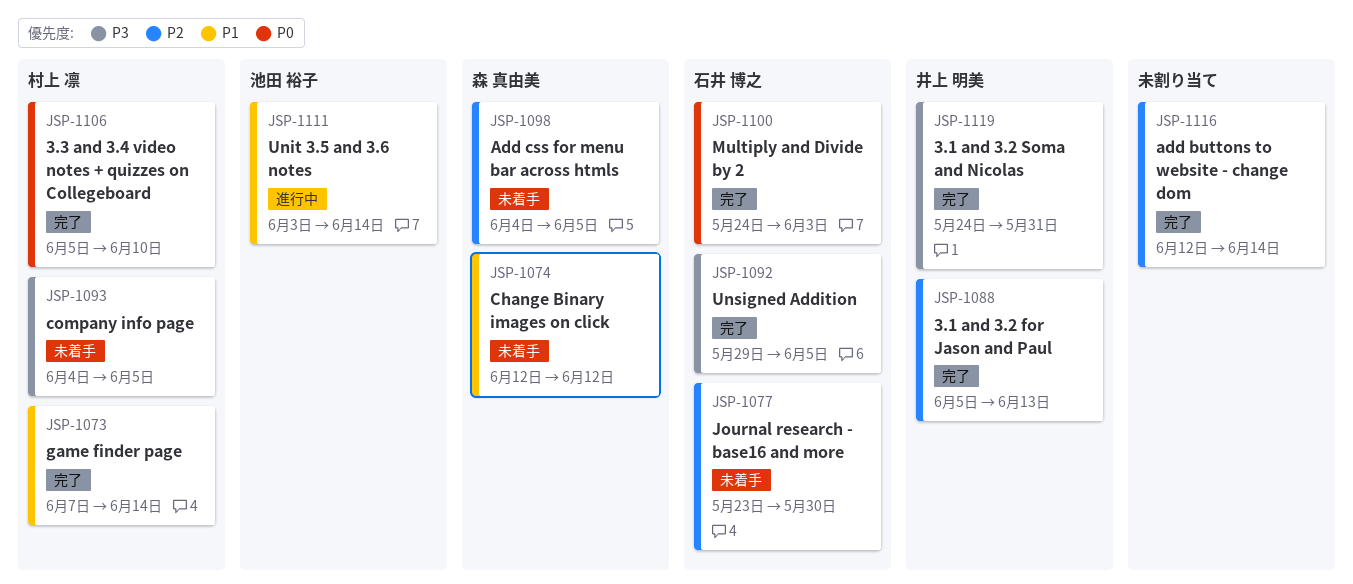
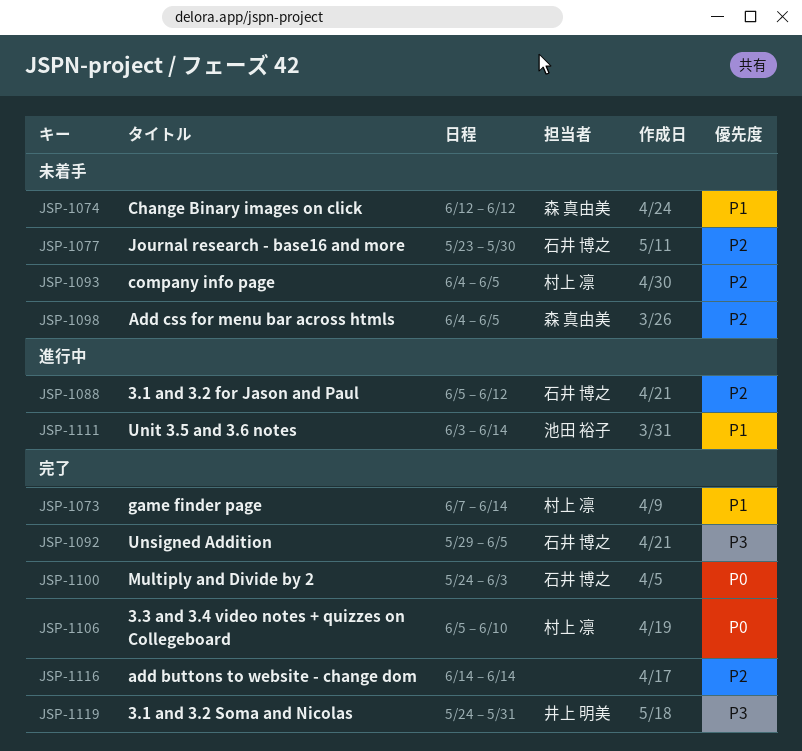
JSP-1088, status: 完了 -> 進行中
JSP-1088, owner: 井上 明美 -> 石井 博之
JSP-1088, due: Jun 13 -> Jun 12
JSP-1093, priority: P3 -> P2
JSP-1116, start: Jun 12 -> Jun 14

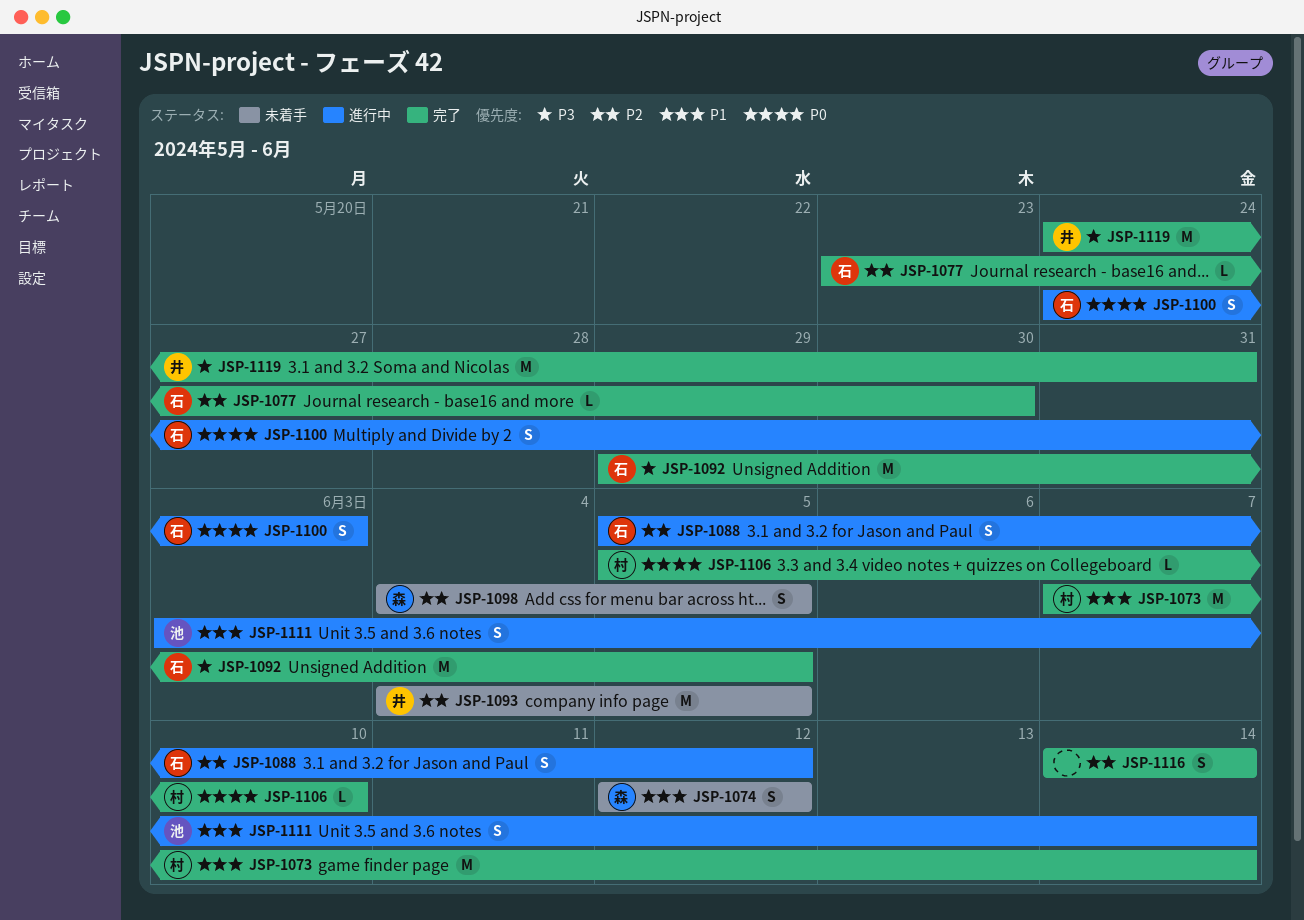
JSP-1077, status: 未着手 -> 完了
JSP-1093, owner: 村上 凛 -> 井上 明美
JSP-1100, status: 完了 -> 進行中

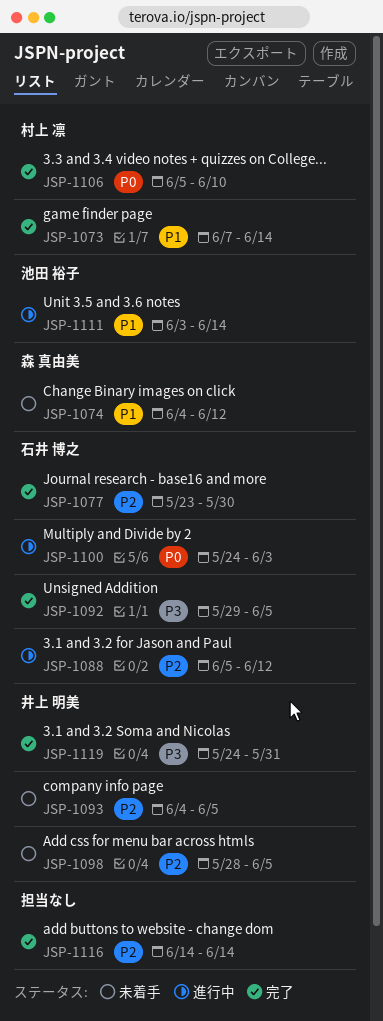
JSP-1074, start: Jun 12 -> Jun 4
JSP-1098, owner: 森 真由美 -> 井上 明美
JSP-1098, start: Jun 4 -> May 28

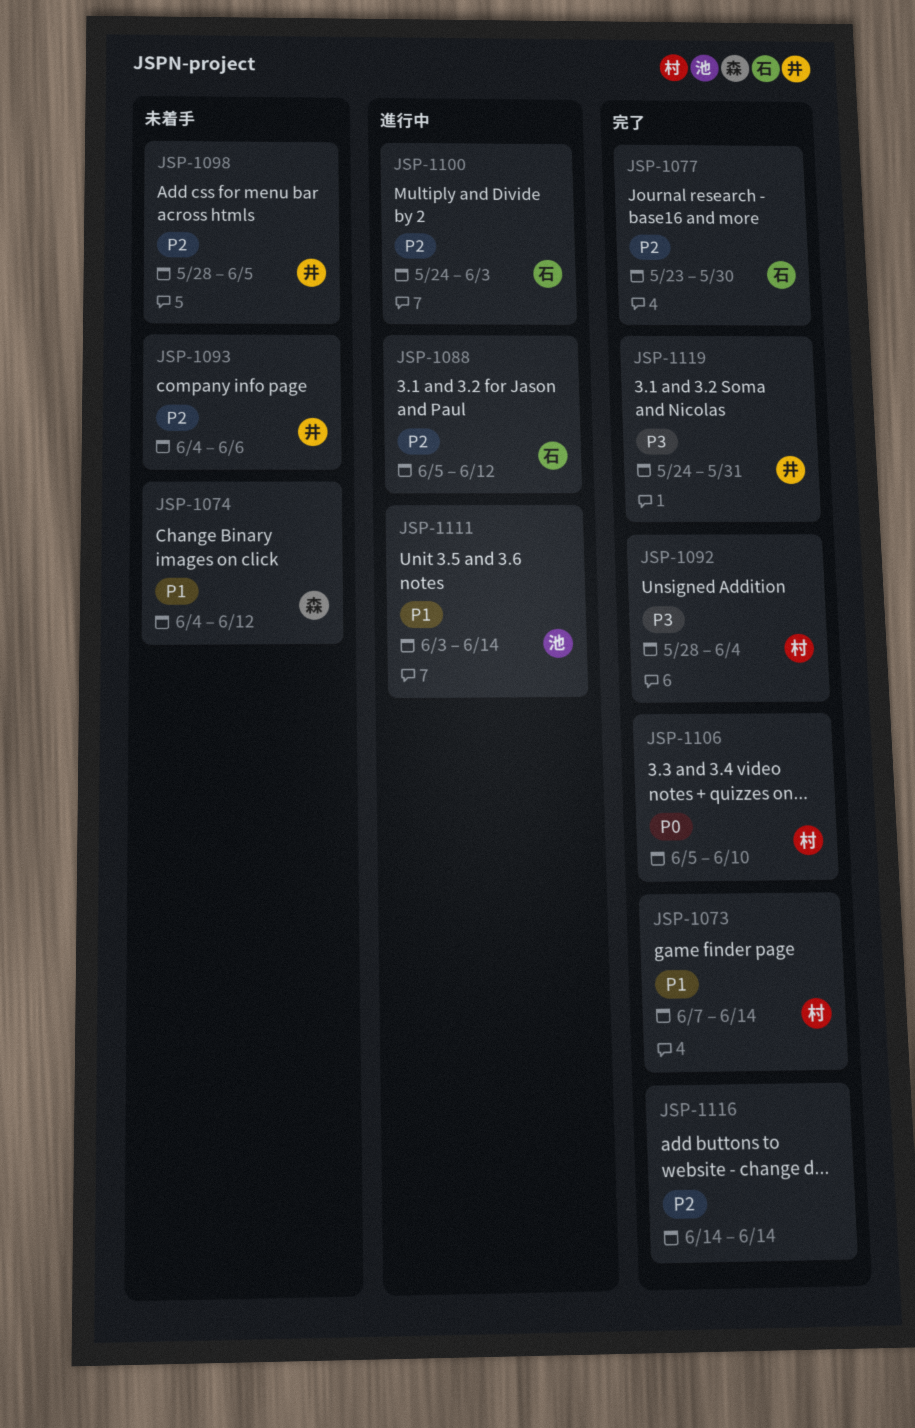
JSP-1092, owner: 石井 博之 -> 村上 凛
JSP-1092, start: May 29 -> May 28
JSP-1092, due: Jun 5 -> Jun 4
JSP-1093, due: Jun 5 -> Jun 6
JSP-1100, priority: P0 -> P2

